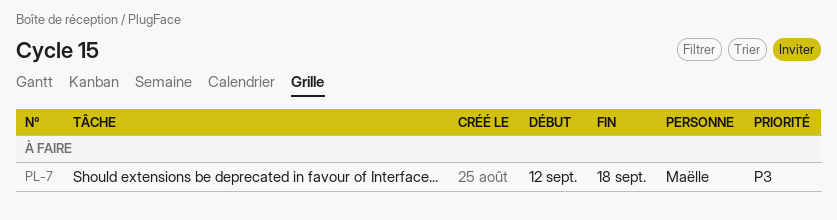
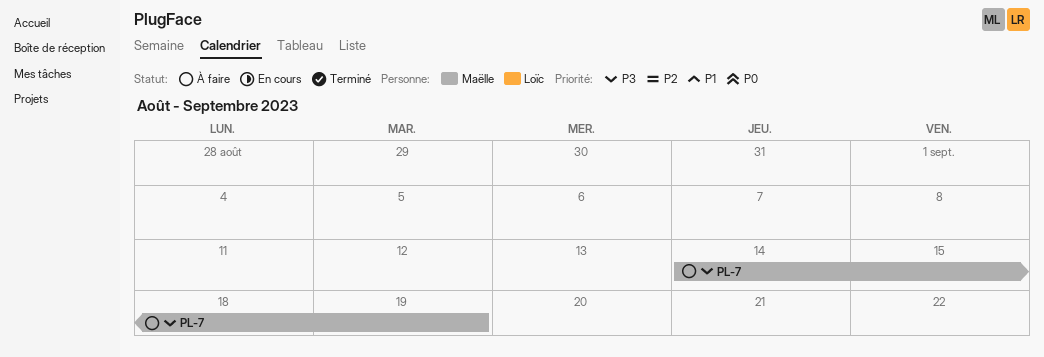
PL-7, start: Sep 12 -> Sep 14
PL-7, due: Sep 18 -> Sep 19

